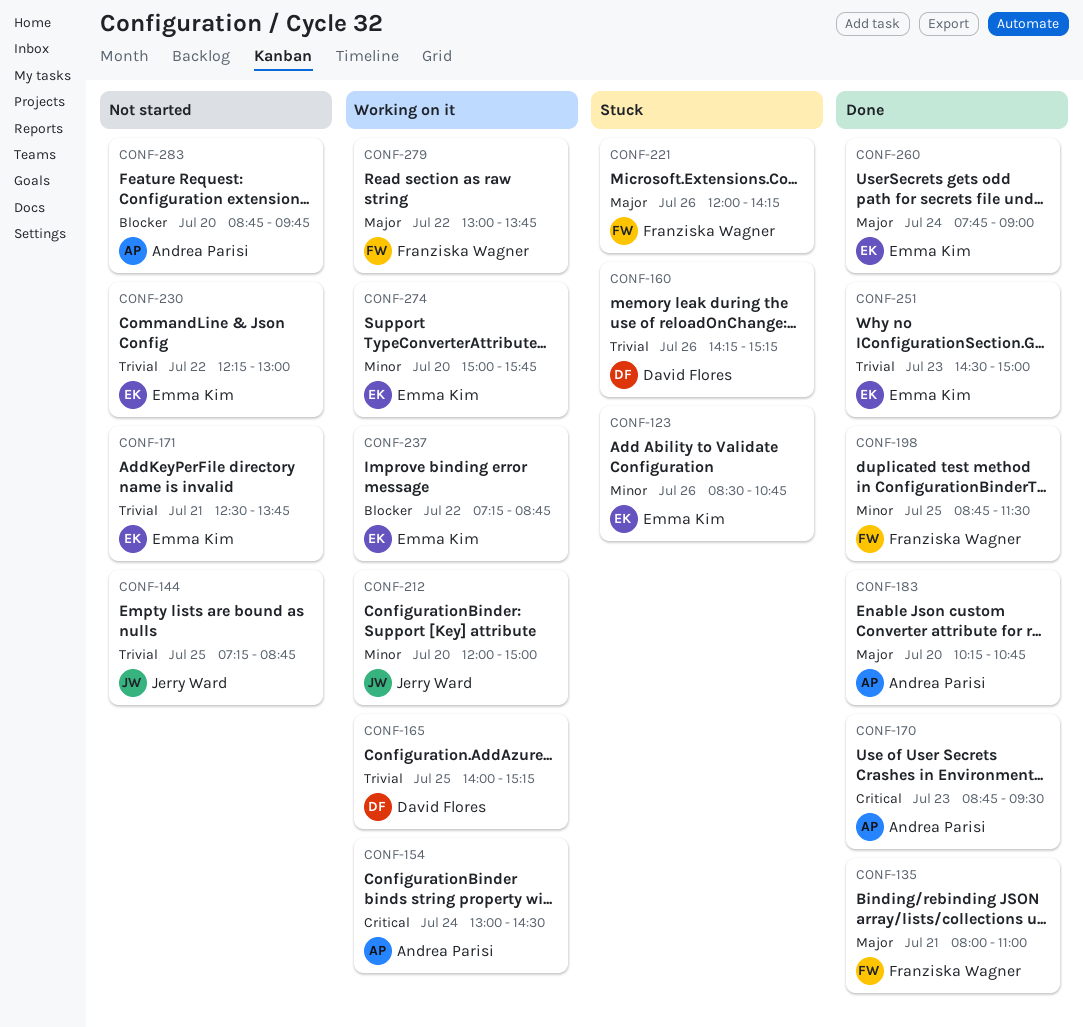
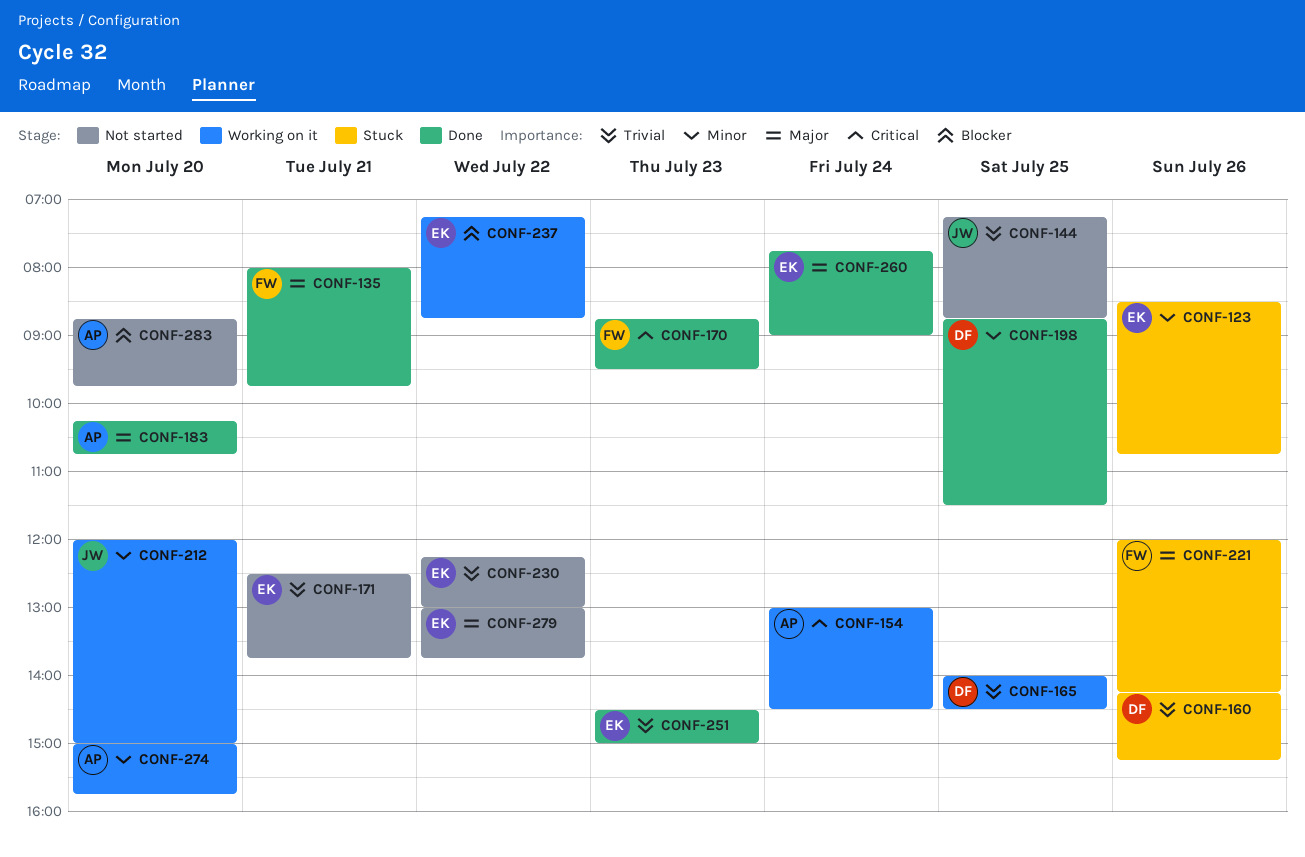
CONF-135, ends: 11:00 -> 09:45
CONF-165, ends: 15:15 -> 14:30
CONF-170, owner: Andrea Parisi -> Franziska Wagner
CONF-198, owner: Franziska Wagner -> David Flores
CONF-274, owner: Emma Kim -> Andrea Parisi
CONF-279, status: Working on it -> Not started
CONF-279, owner: Franziska Wagner -> Emma Kim

